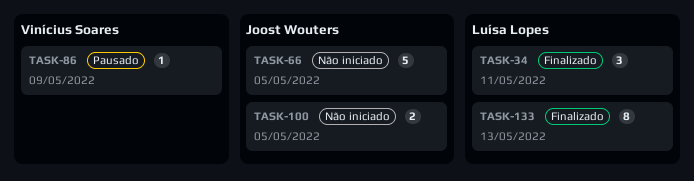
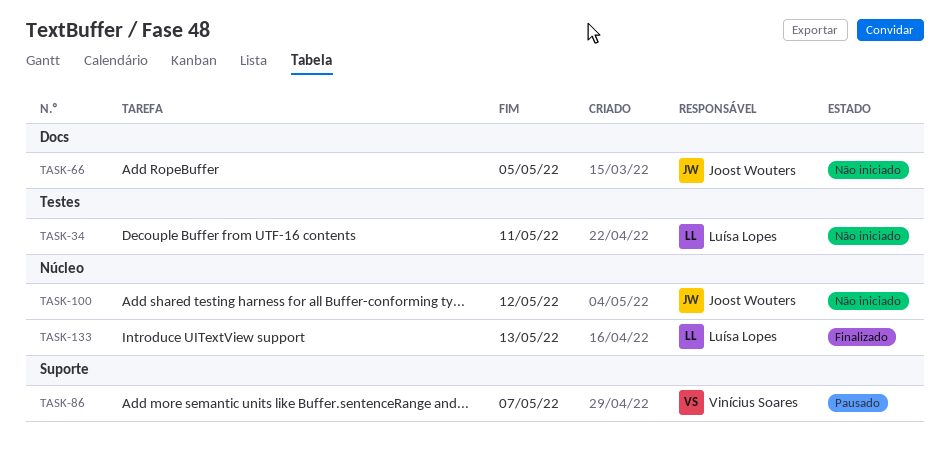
TASK-34, status: Finalizado -> Não iniciado
TASK-86, due: May 9 -> May 7
TASK-100, due: May 5 -> May 12

